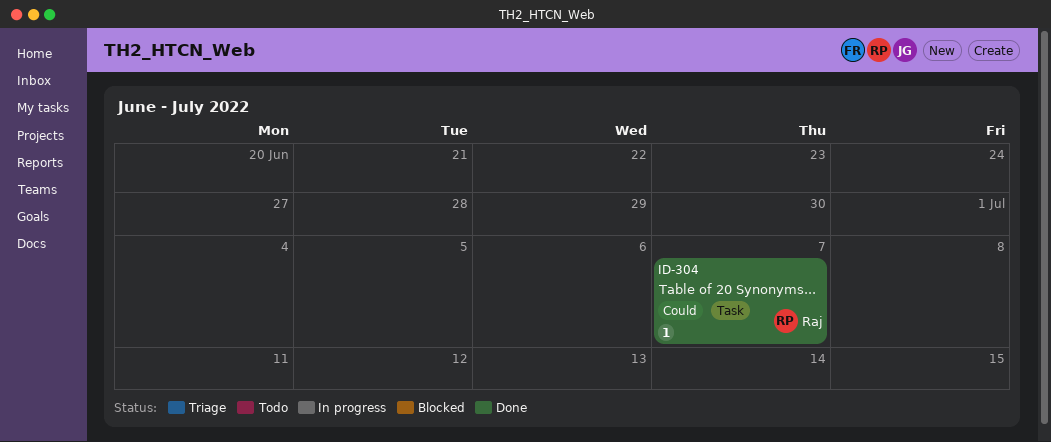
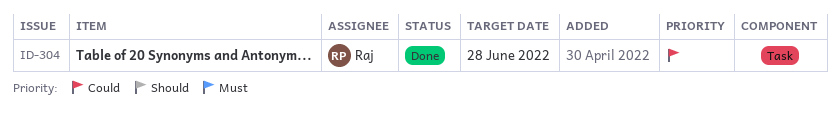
ID-304, due: Jul 7 -> Jun 28

